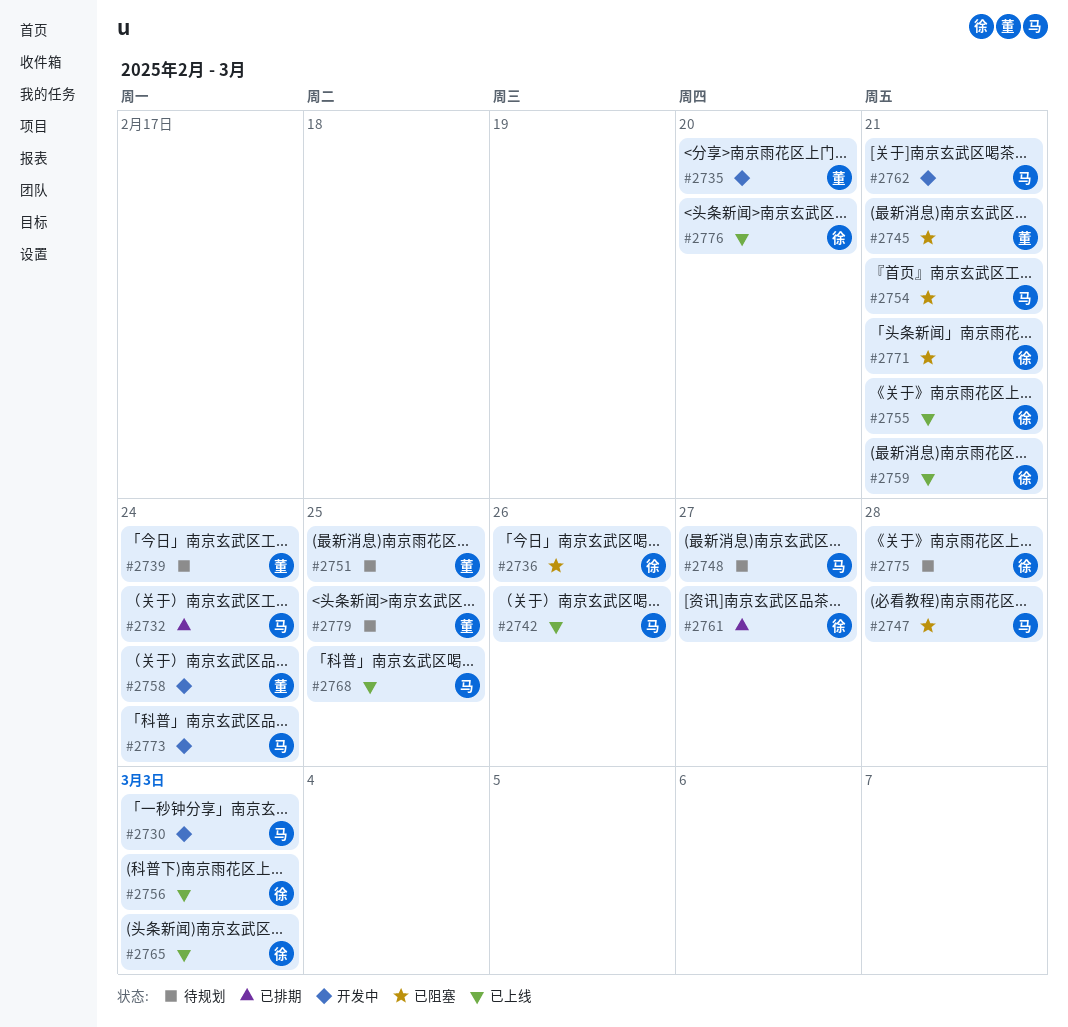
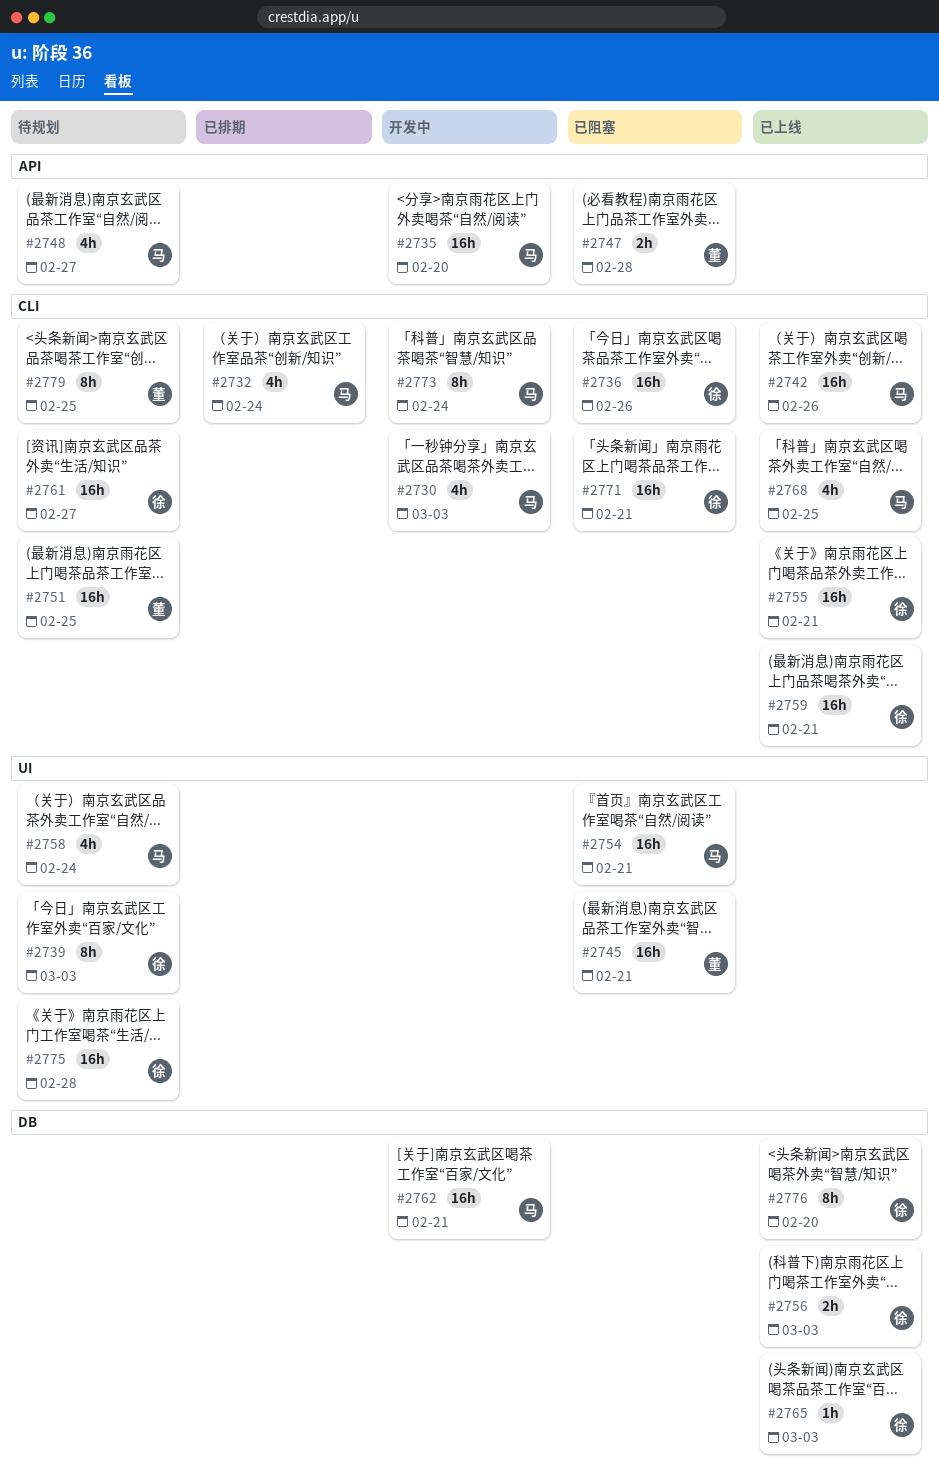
#2735, owner: 董 -> 马
#2739, owner: 董 -> 徐
#2739, due: Feb 24 -> Mar 3
#2747, owner: 马 -> 董
#2758, status: 开发中 -> 待规划
#2758, owner: 董 -> 马
#2761, status: 已排期 -> 待规划

